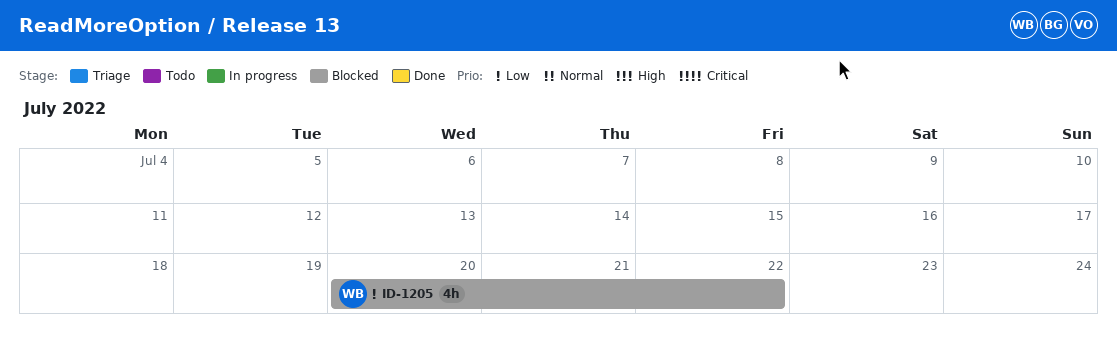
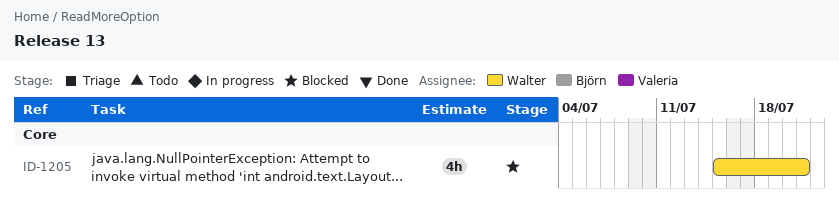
ID-1205, start: Jul 20 -> Jul 15
ID-1205, due: Jul 22 -> Jul 21

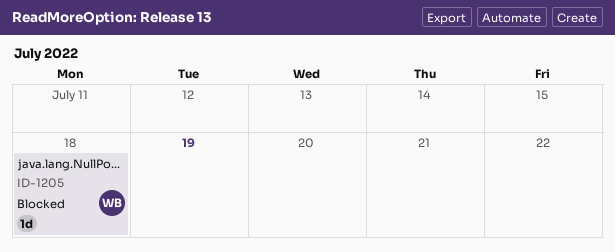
ID-1205, estimate: 4h -> 1d
ID-1205, due: Jul 21 -> Jul 18

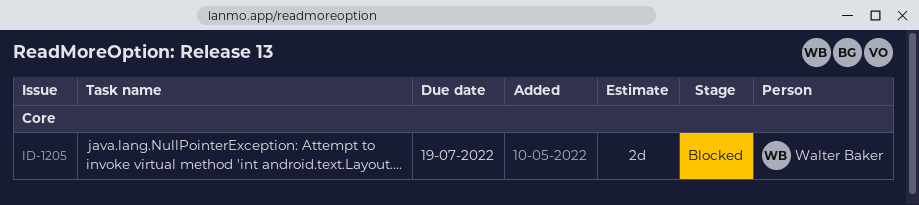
ID-1205, estimate: 1d -> 2d
ID-1205, due: Jul 18 -> Jul 19

